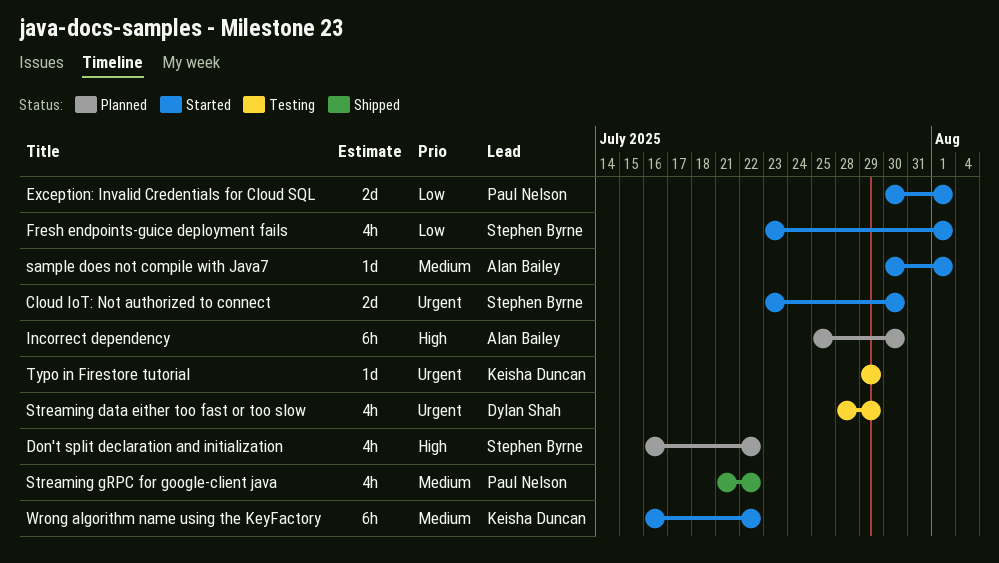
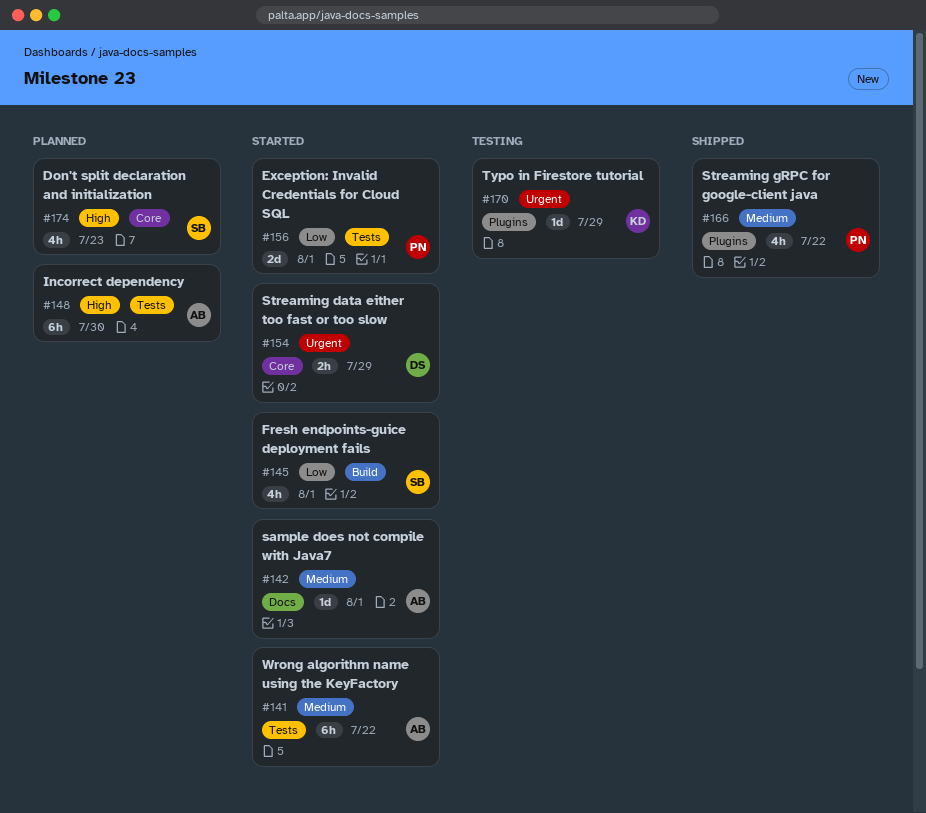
Cloud IoT: Not authorized to connect: present -> none
Don't split declaration and initialization, due: Jul 22 -> Jul 23
Streaming data either too fast or too slow, status: Testing -> Started
Streaming data either too fast or too slow, estimate: 4h -> 2h
Wrong algorithm name using the KeyFactory, owner: Keisha Duncan -> Alan Bailey

